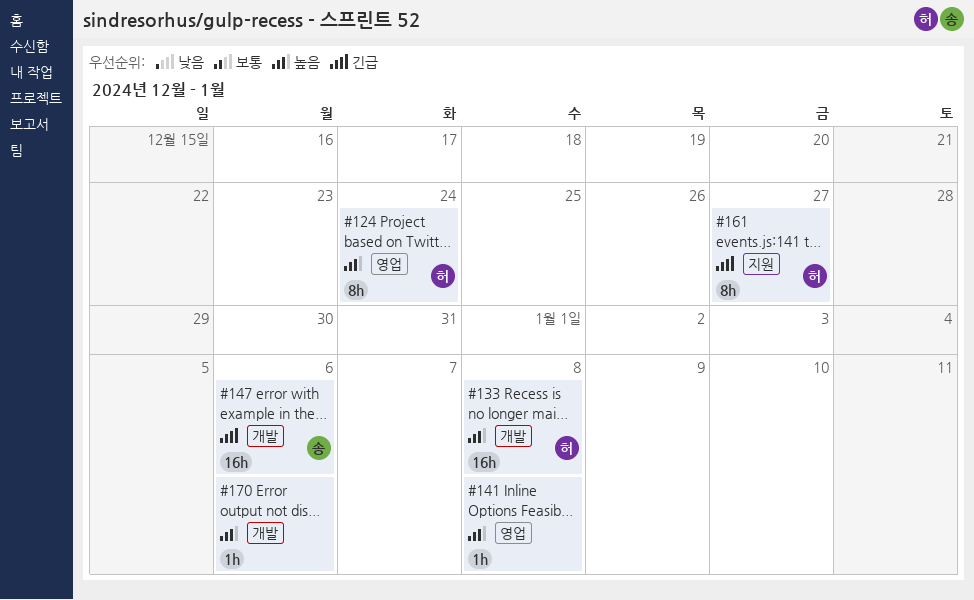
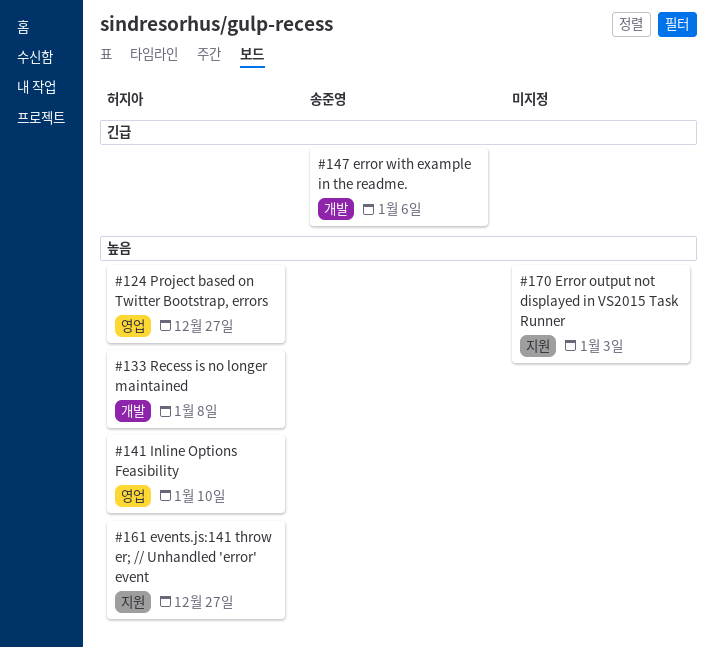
#124, due: Dec 24 -> Dec 27
#141, owner: none -> 허지아
#141, due: Jan 8 -> Jan 10
#161, priority: 긴급 -> 높음
#170, label: 개발 -> 지원
#170, due: Jan 6 -> Jan 3

